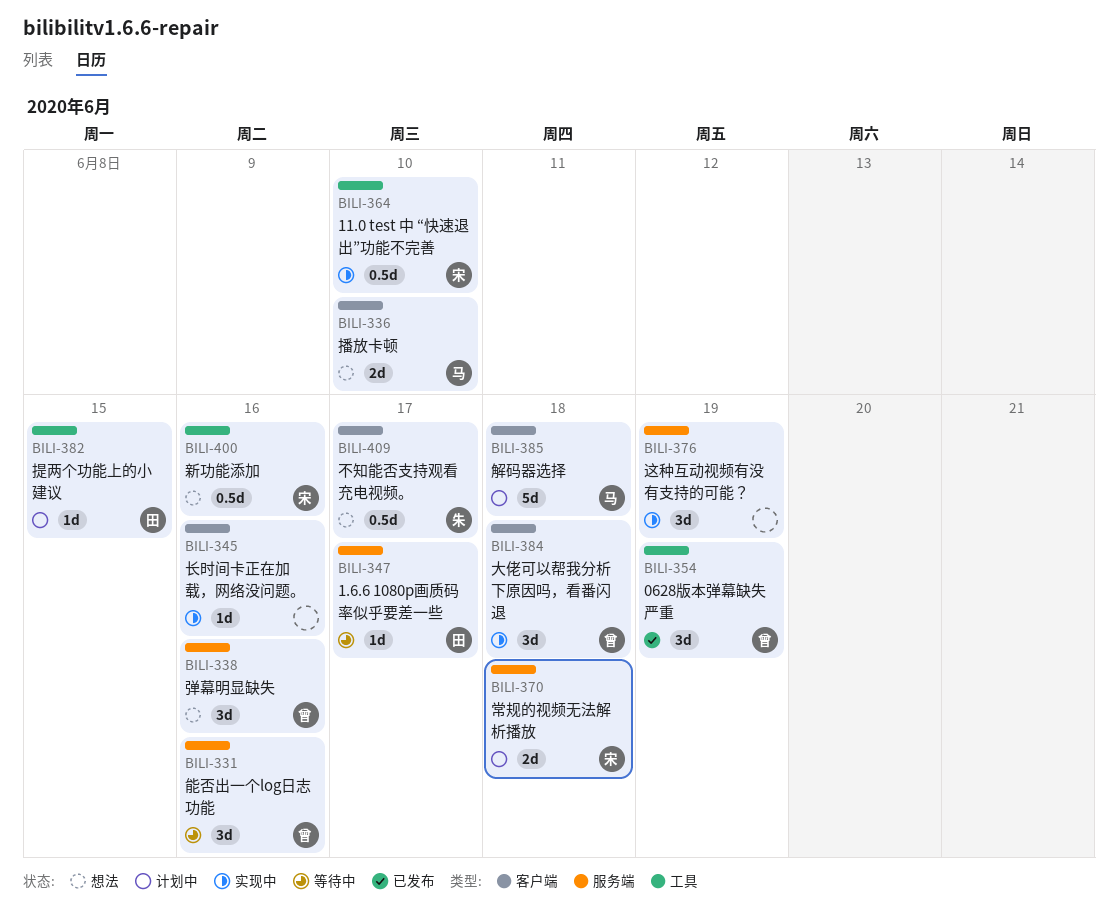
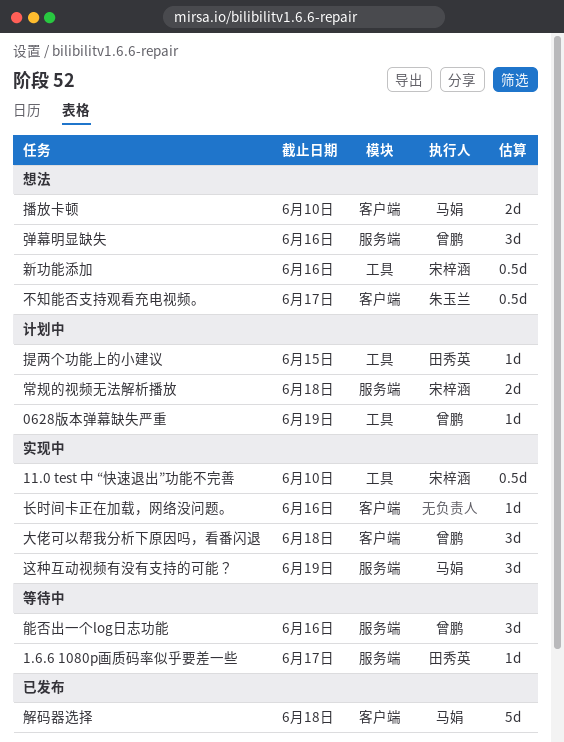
0628版本弹幕缺失严重, status: 已发布 -> 计划中
0628版本弹幕缺失严重, estimate: 3d -> 1d
解码器选择, status: 计划中 -> 已发布
这种互动视频有没有支持的可能？, owner: none -> 马娟

